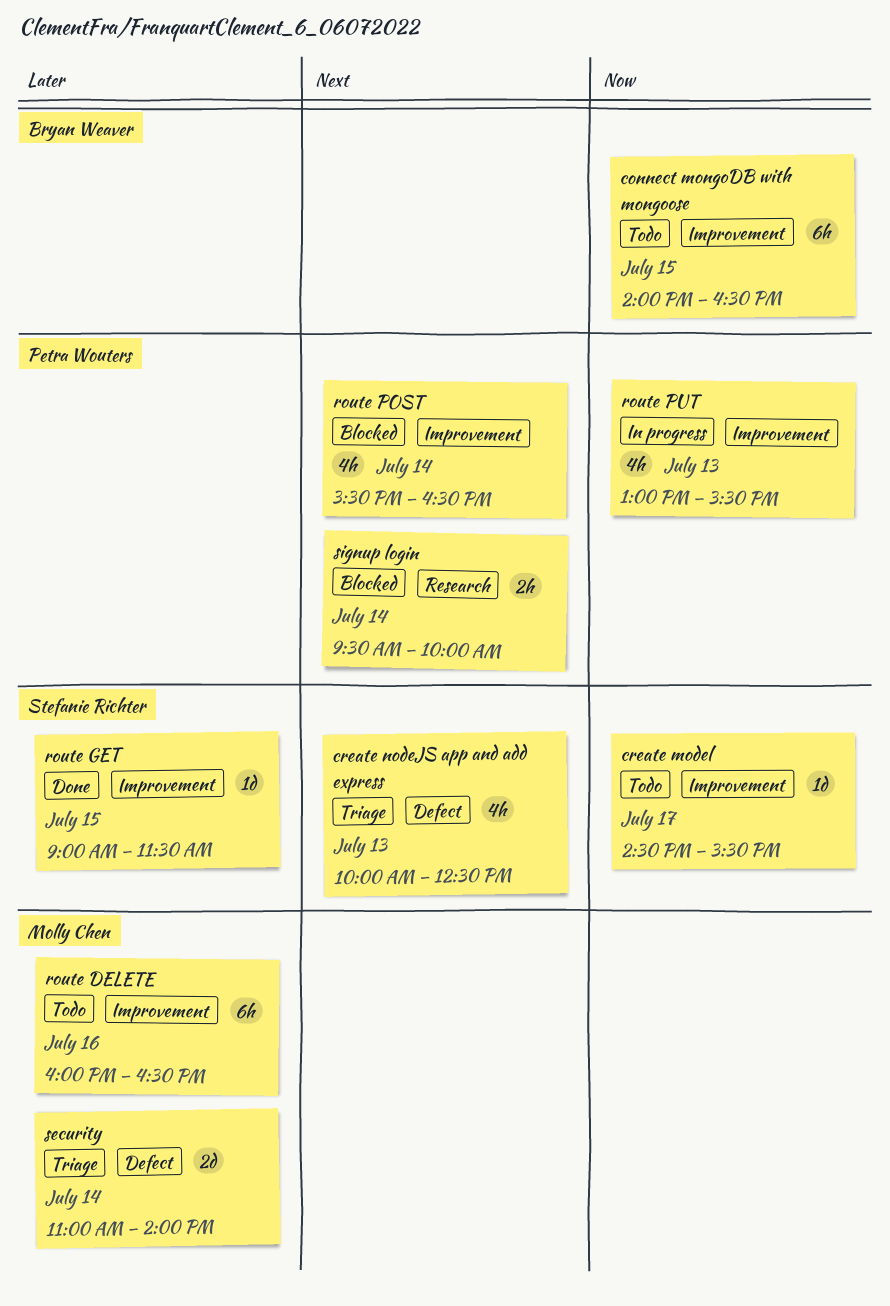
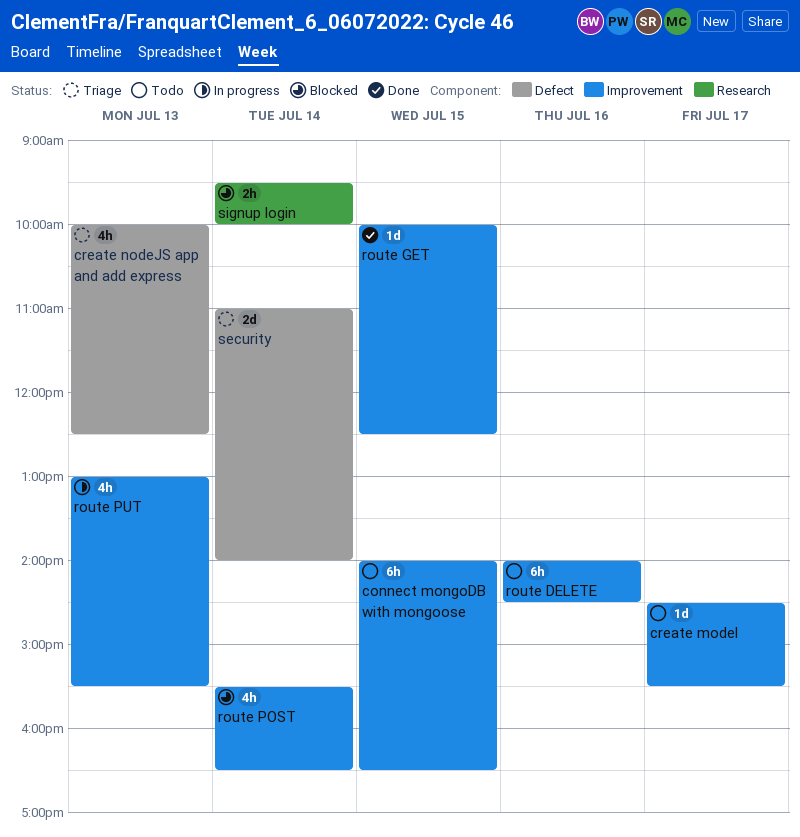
route DELETE, begins: 16:00 -> 14:00
route DELETE, ends: 16:30 -> 14:30
route GET, begins: 09:00 -> 10:00
route GET, ends: 11:30 -> 12:30

